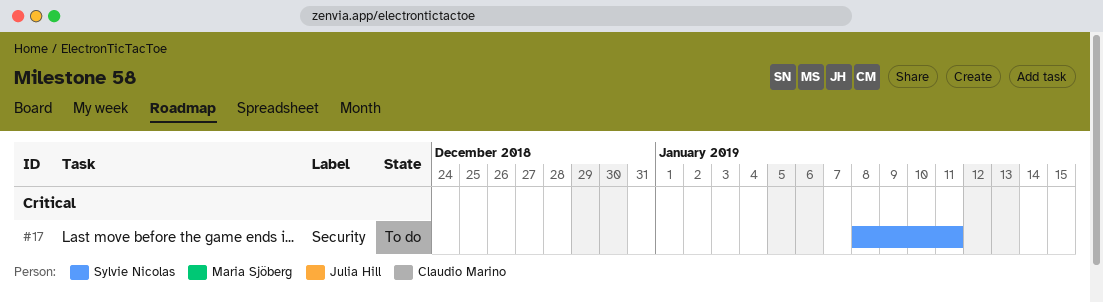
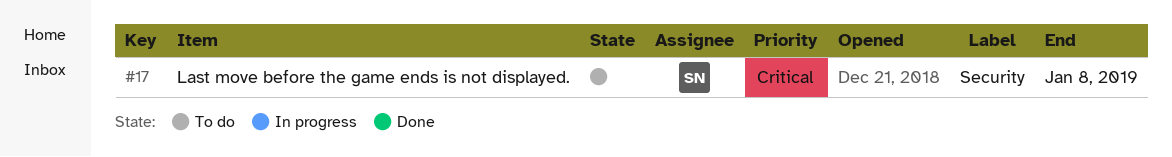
#17, due: Jan 11 -> Jan 8

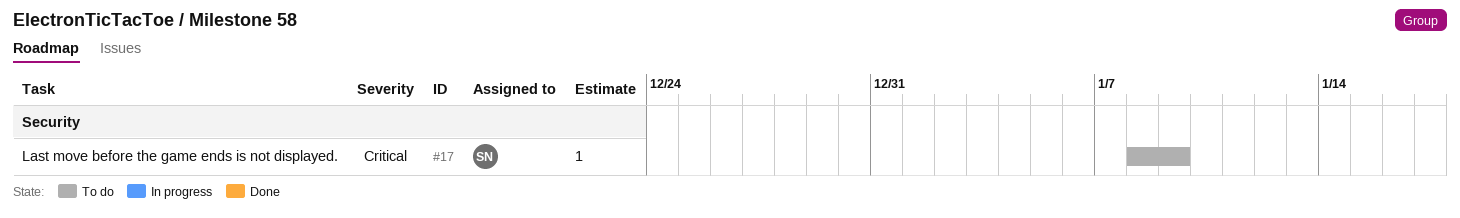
#17, due: Jan 8 -> Jan 9

